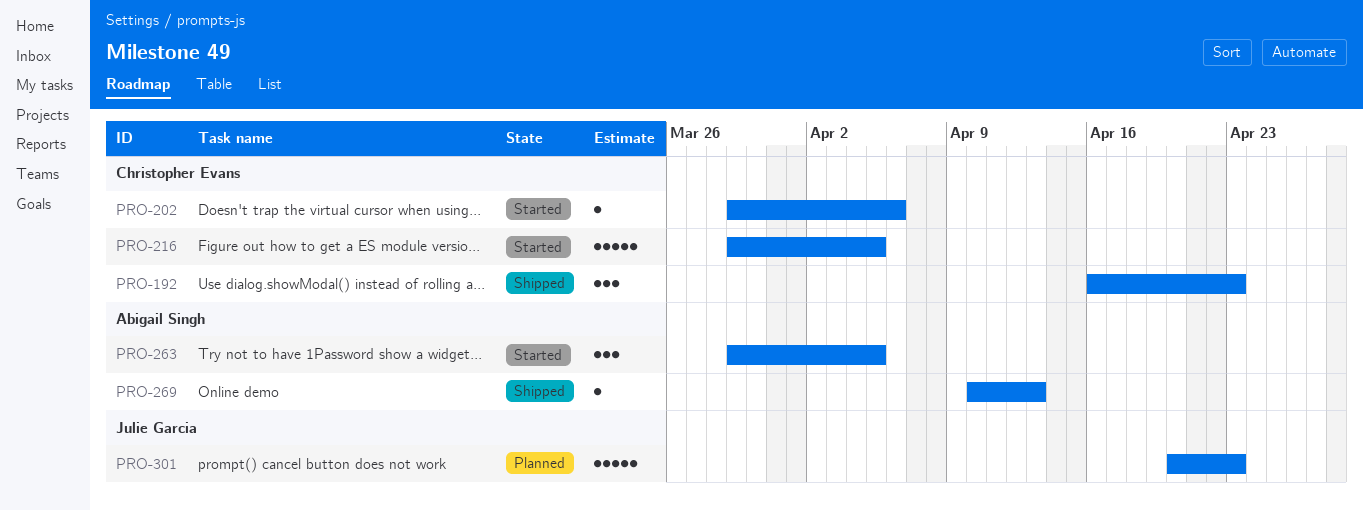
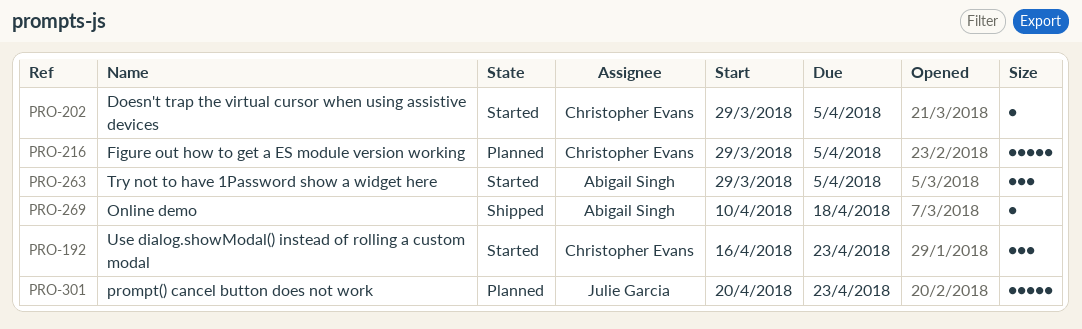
PRO-192, status: Shipped -> Started
PRO-202, due: Apr 6 -> Apr 5
PRO-216, status: Started -> Planned
PRO-269, due: Apr 13 -> Apr 18

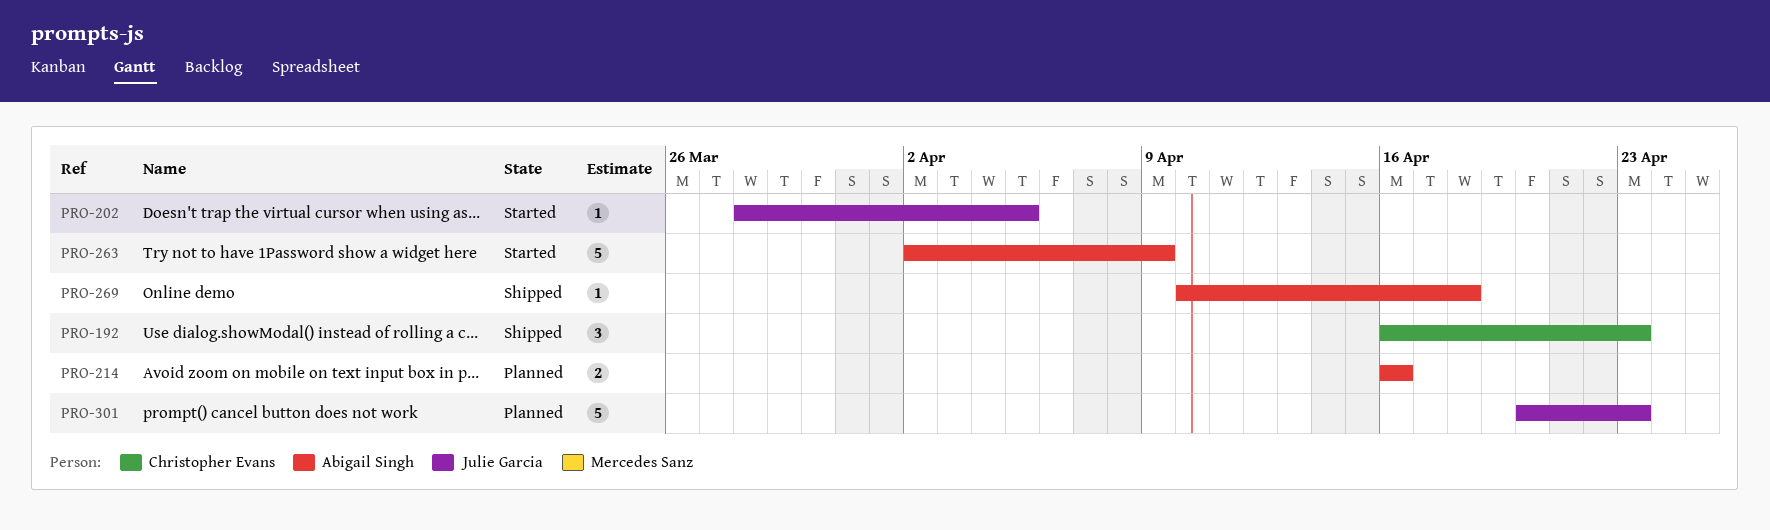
PRO-192, status: Started -> Shipped
PRO-202, owner: Christopher Evans -> Julie Garcia
PRO-202, start: Mar 29 -> Mar 28
PRO-214: none -> present
PRO-216: present -> none
PRO-263, estimate: 3 -> 5
PRO-263, start: Mar 29 -> Apr 2
PRO-263, due: Apr 5 -> Apr 9

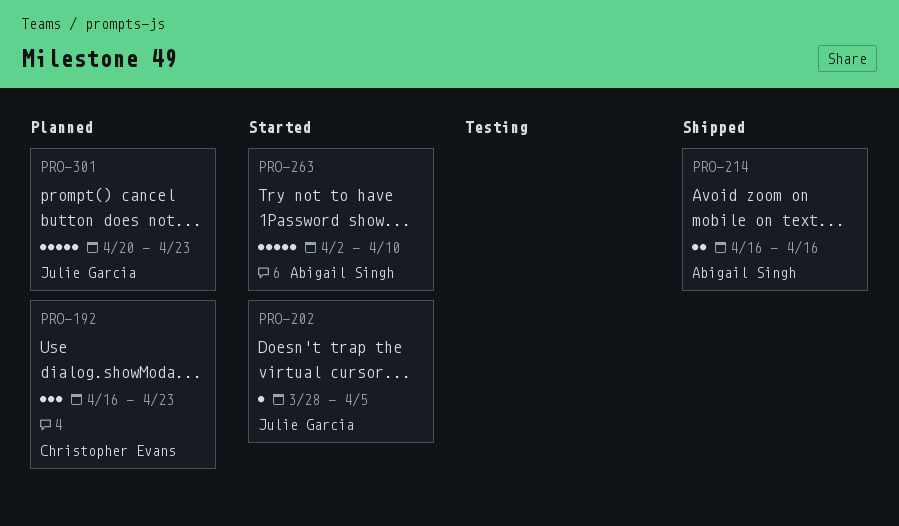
PRO-192, status: Shipped -> Planned
PRO-214, status: Planned -> Shipped
PRO-263, due: Apr 9 -> Apr 10
PRO-269: present -> none

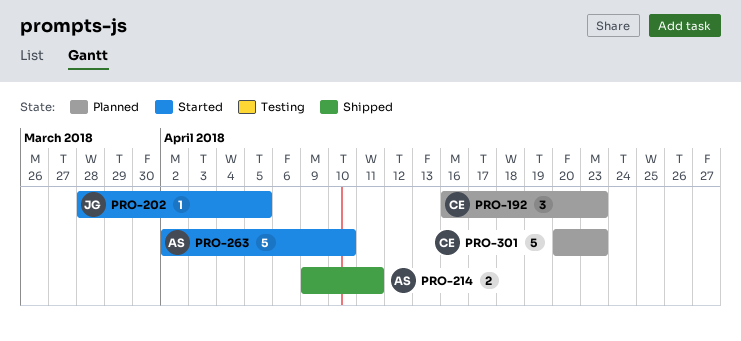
PRO-214, start: Apr 16 -> Apr 9
PRO-214, due: Apr 16 -> Apr 11
PRO-301, owner: Julie Garcia -> Christopher Evans

